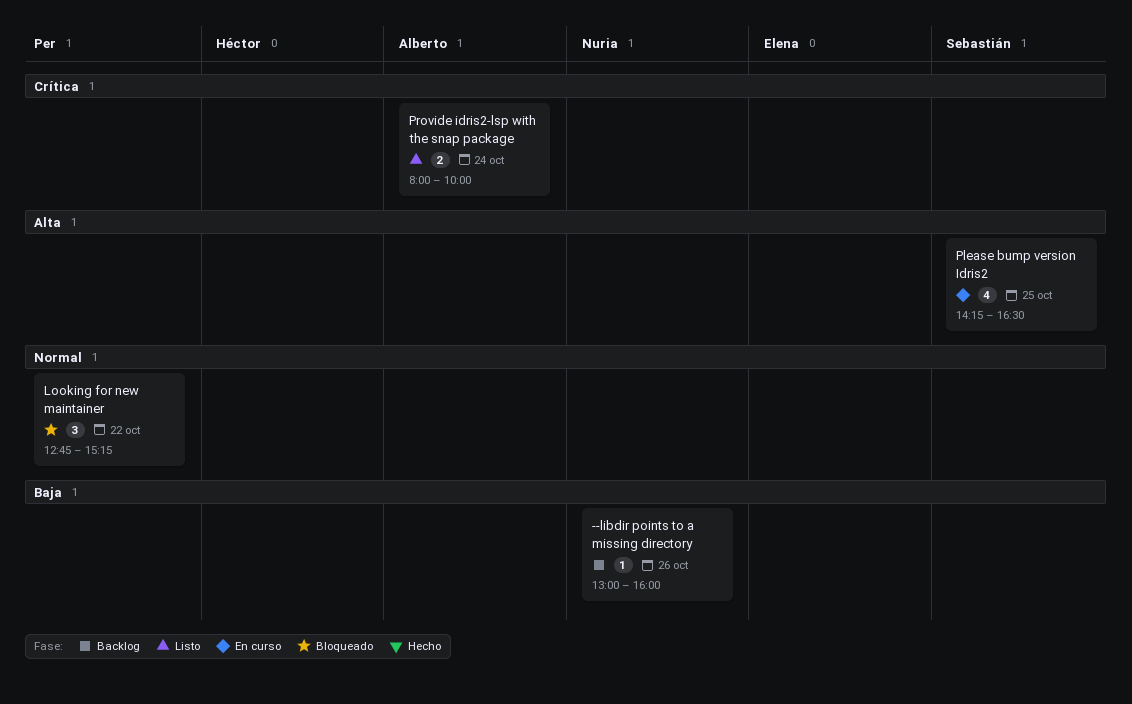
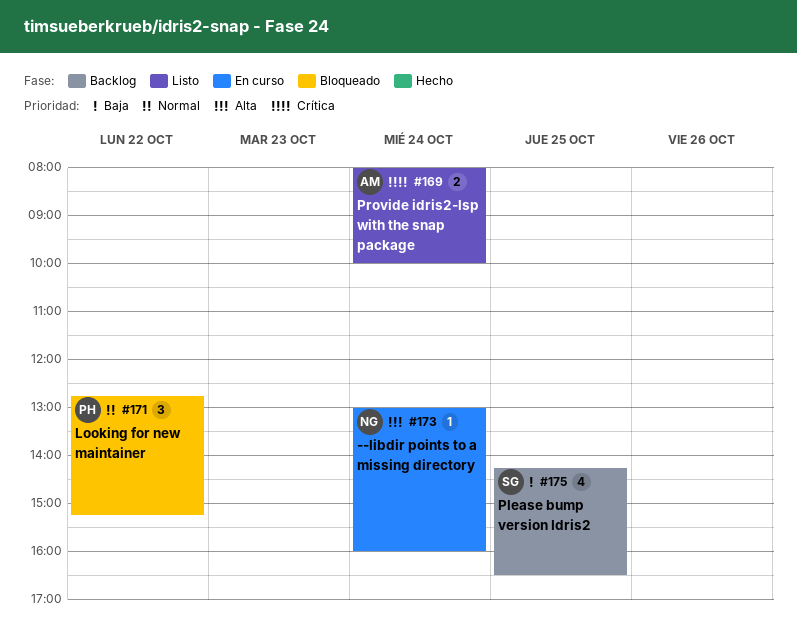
--libdir points to a missing directory, status: Backlog -> En curso
--libdir points to a missing directory, priority: Baja -> Alta
--libdir points to a missing directory, day: Oct 26 -> Oct 24
Please bump version Idris2, status: En curso -> Backlog
Please bump version Idris2, priority: Alta -> Baja

